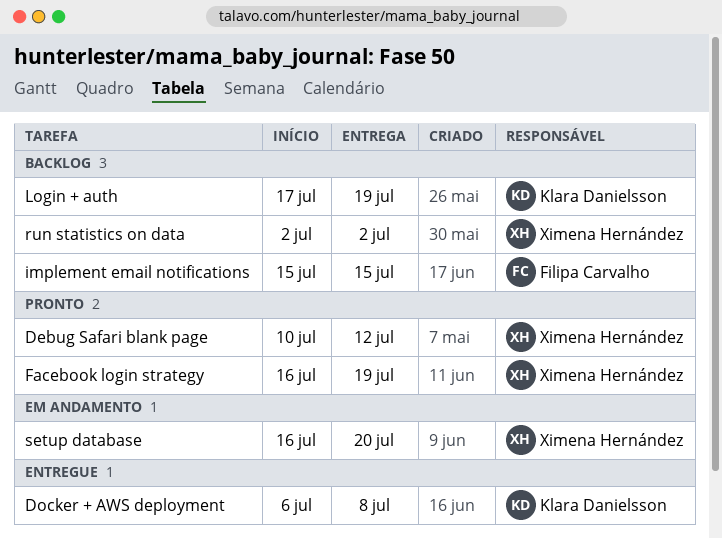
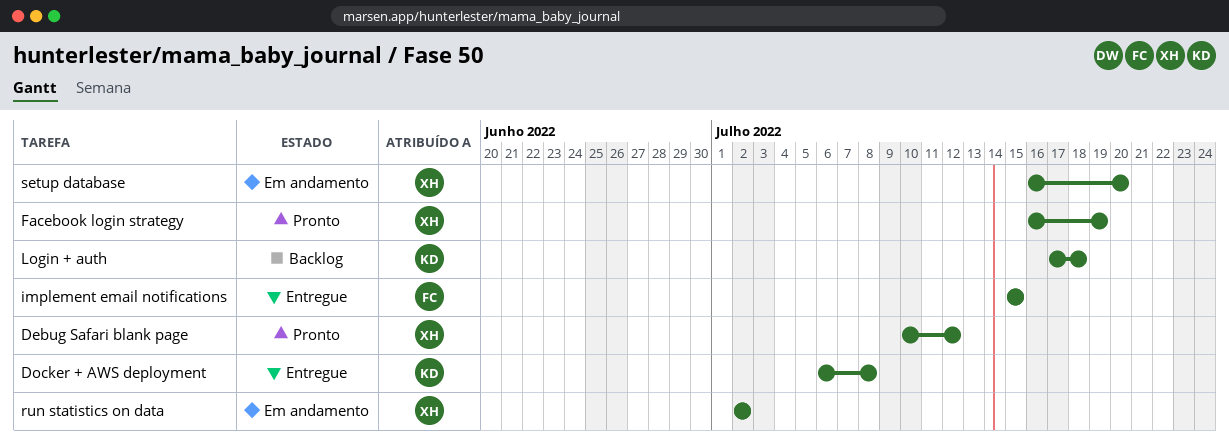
implement email notifications, status: Backlog -> Entregue
Login + auth, due: Jul 19 -> Jul 18
run statistics on data, status: Backlog -> Em andamento

